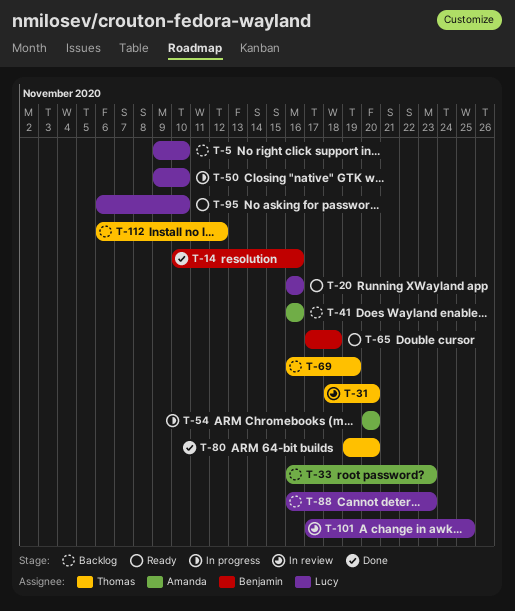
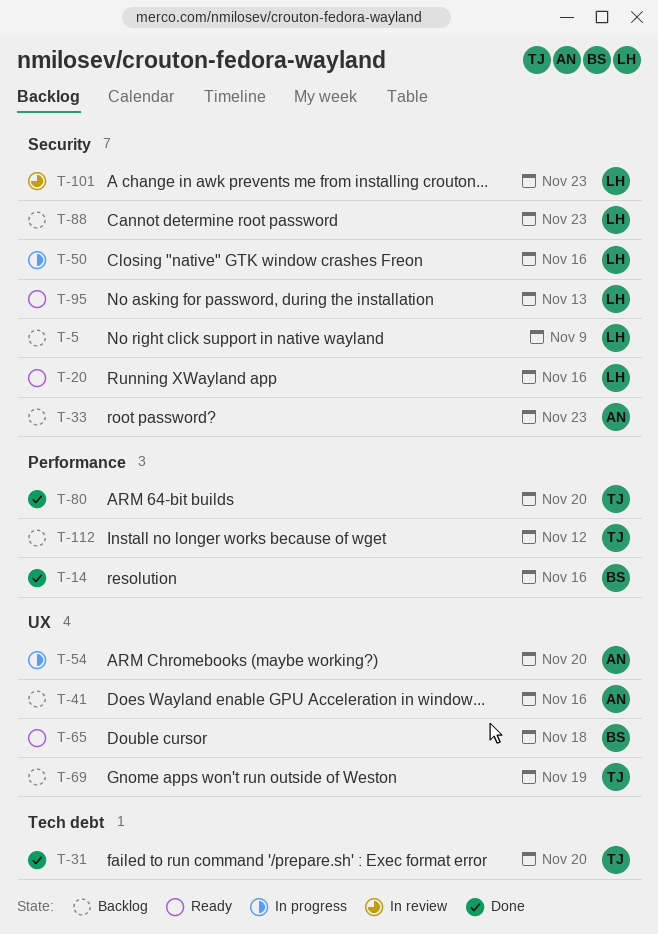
T-5, due: Nov 10 -> Nov 9
T-31, status: In review -> Done
T-50, due: Nov 10 -> Nov 16
T-95, due: Nov 10 -> Nov 13
T-101, due: Nov 25 -> Nov 23

